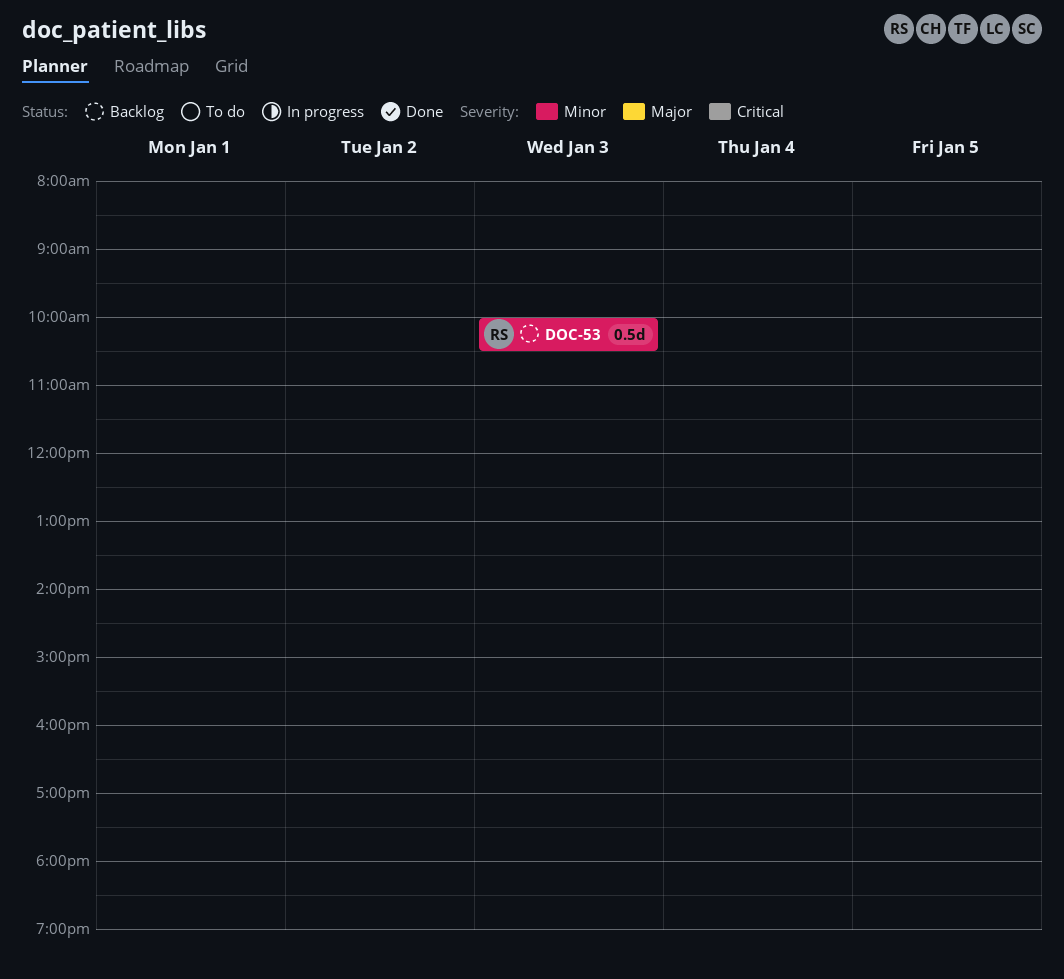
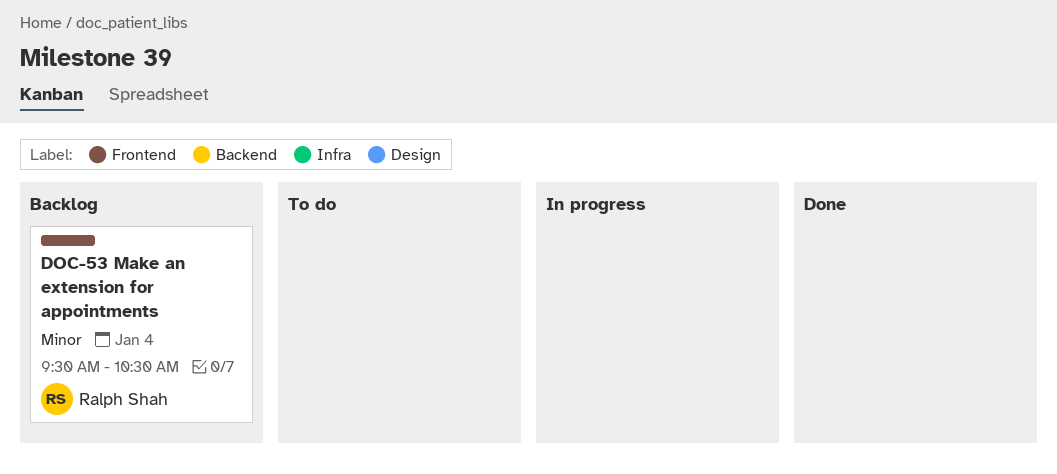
DOC-53, day: Jan 3 -> Jan 4
DOC-53, begins: 10:00 -> 09:30

